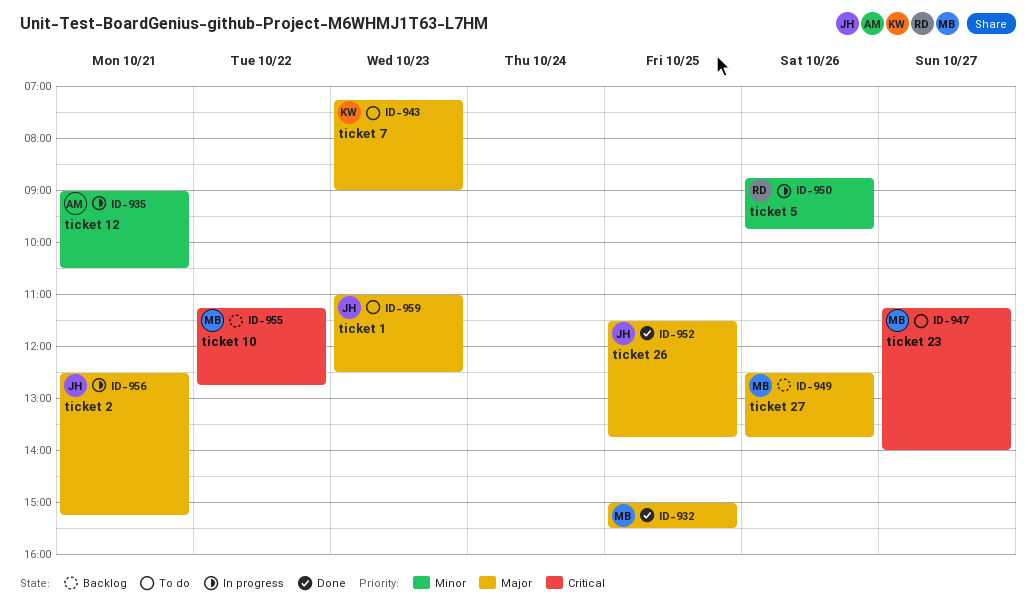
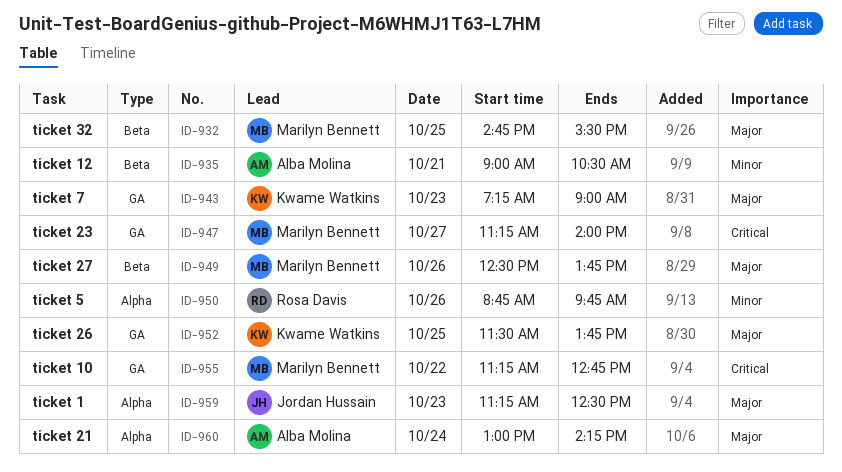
ID-932, begins: 15:00 -> 14:45
ID-952, owner: Jordan Hussain -> Kwame Watkins
ID-956: present -> none
ID-959, begins: 11:00 -> 11:15
ID-960: none -> present

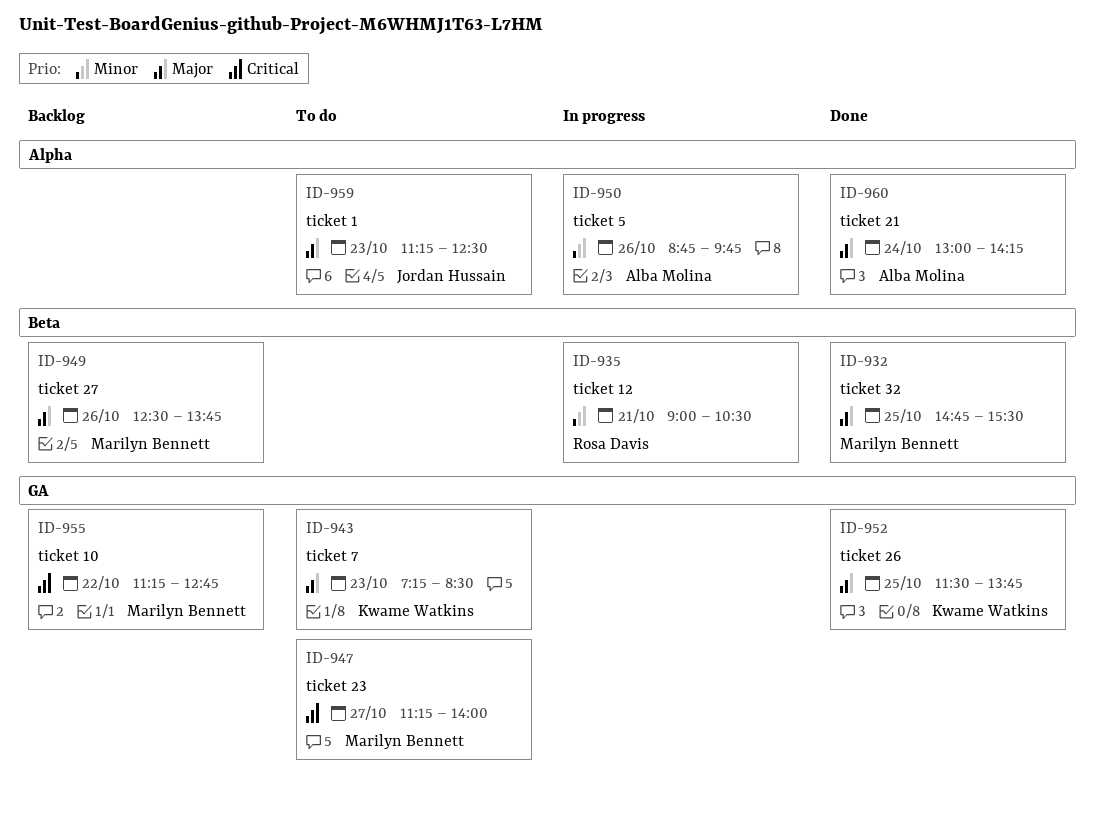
ID-935, owner: Alba Molina -> Rosa Davis
ID-943, ends: 09:00 -> 08:30
ID-950, owner: Rosa Davis -> Alba Molina

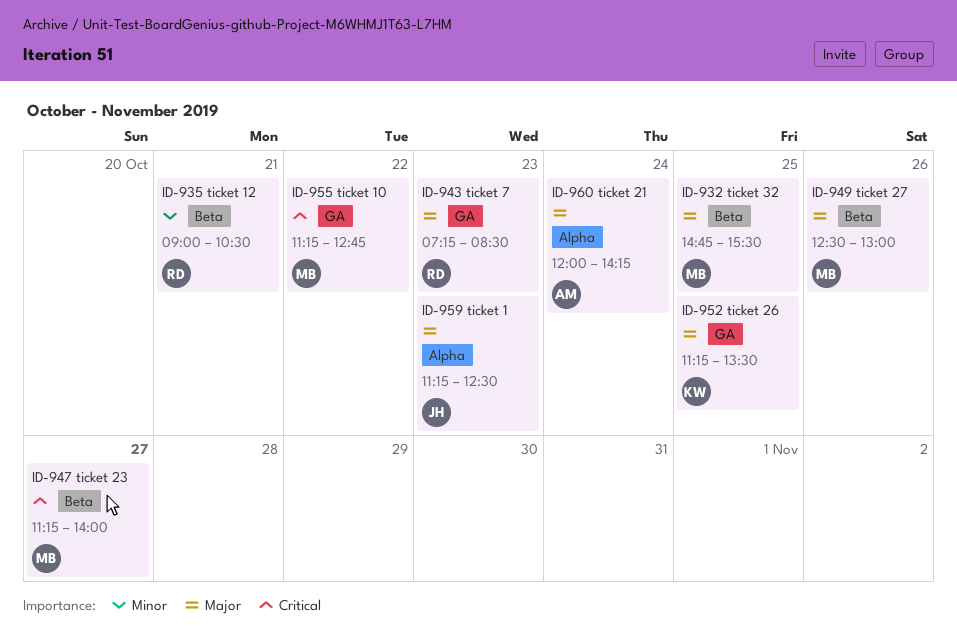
ID-943, owner: Kwame Watkins -> Rosa Davis
ID-947, label: GA -> Beta
ID-949, ends: 13:45 -> 13:00
ID-950: present -> none
ID-952, begins: 11:30 -> 11:15
ID-952, ends: 13:45 -> 13:30
ID-960, begins: 13:00 -> 12:00

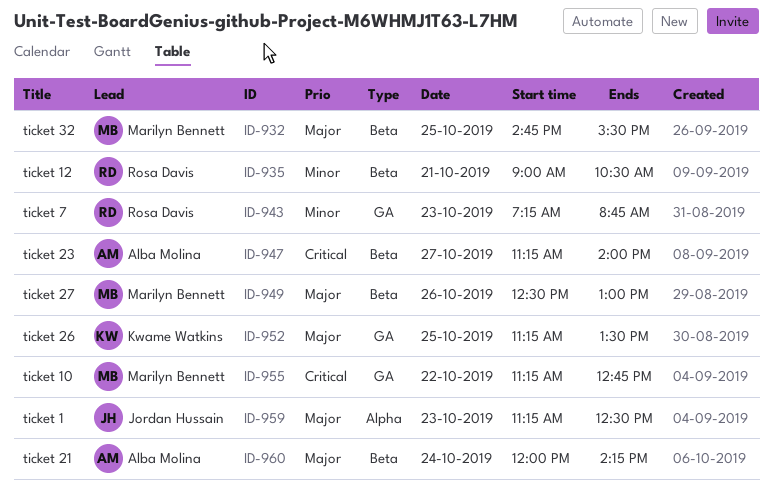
ID-943, priority: Major -> Minor
ID-943, ends: 08:30 -> 08:45
ID-947, owner: Marilyn Bennett -> Alba Molina
ID-960, label: Alpha -> Beta

